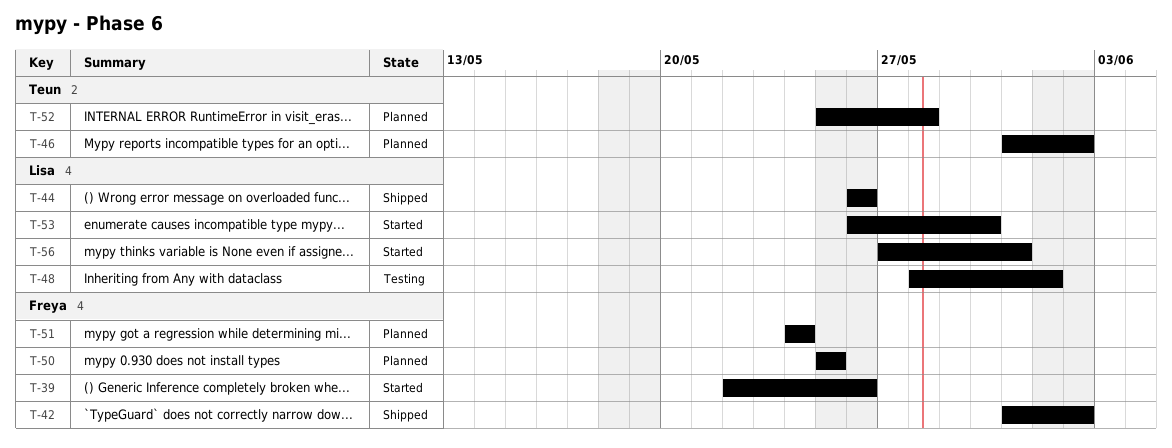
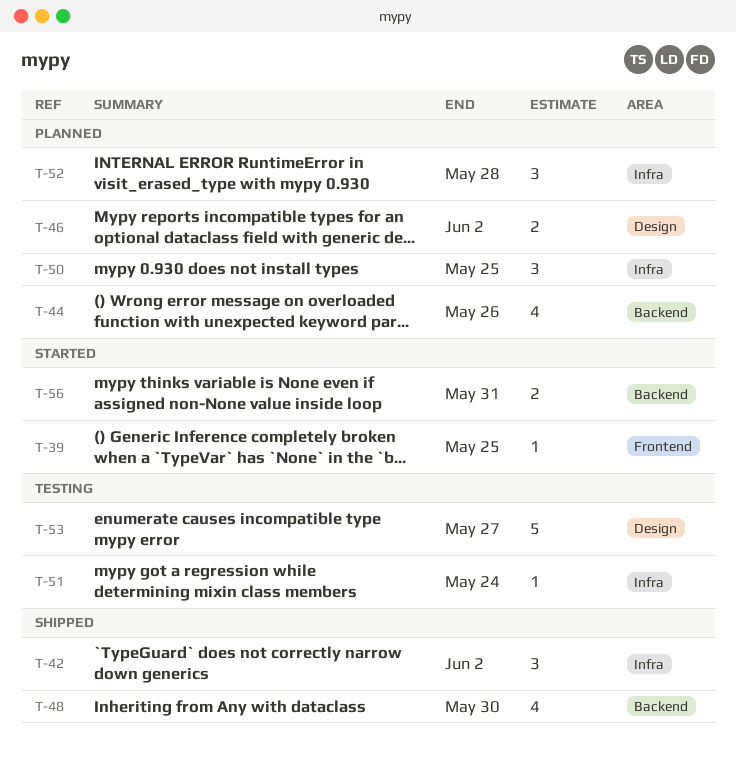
T-39, due: May 26 -> May 25
T-44, status: Shipped -> Planned
T-48, status: Testing -> Shipped
T-48, due: Jun 1 -> May 30
T-51, status: Planned -> Testing
T-53, status: Started -> Testing
T-53, due: May 30 -> May 27

